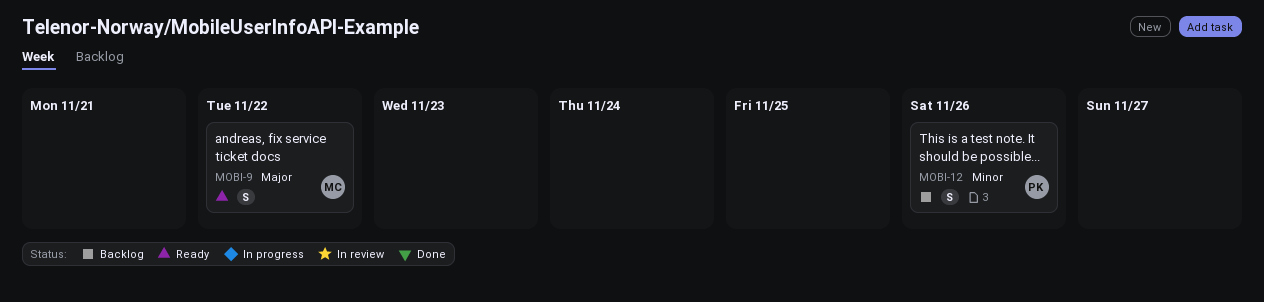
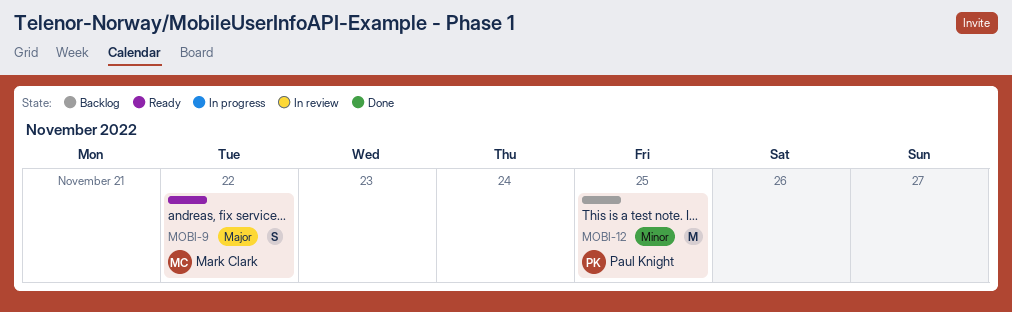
MOBI-12, estimate: S -> M
MOBI-12, due: Nov 26 -> Nov 25

